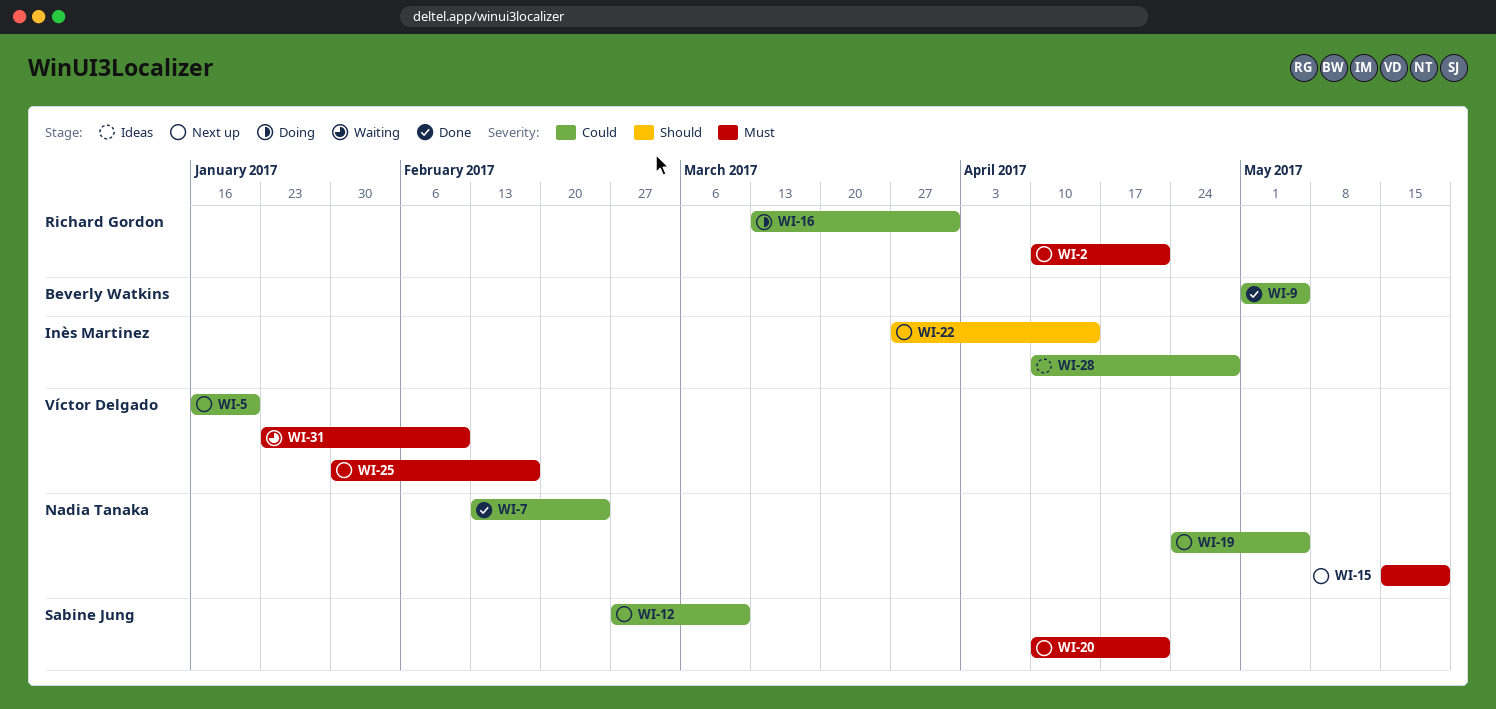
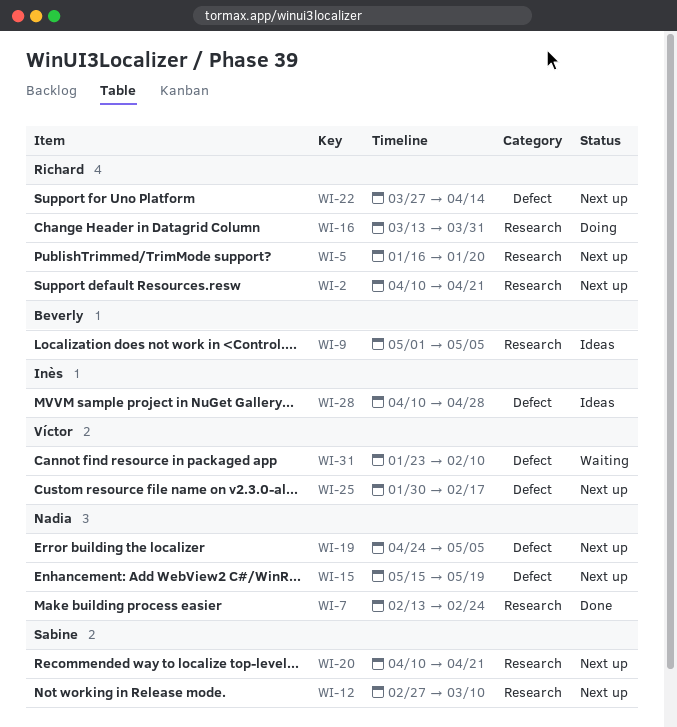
WI-5, owner: Víctor Delgado -> Richard Gordon
WI-9, status: Done -> Ideas
WI-22, owner: Inès Martinez -> Richard Gordon

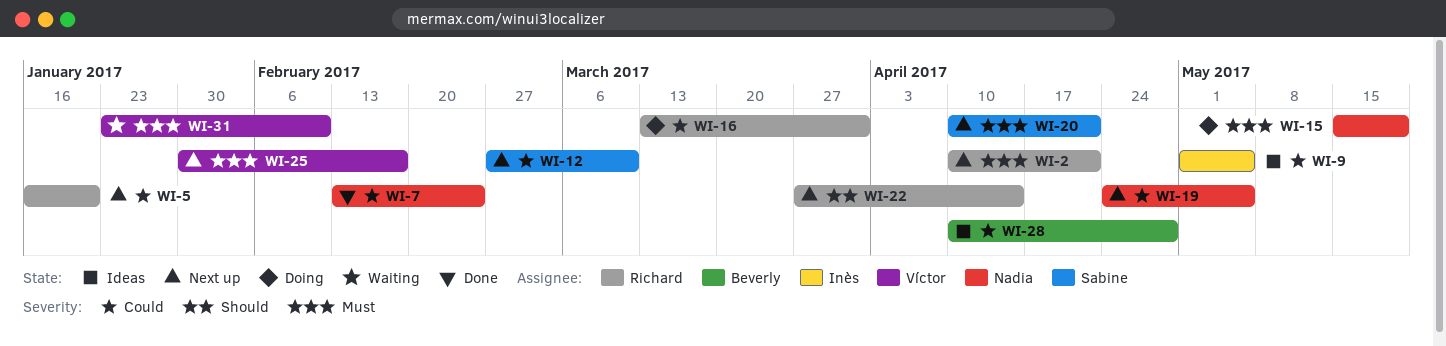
WI-9, owner: Beverly -> Inès
WI-15, status: Next up -> Doing
WI-28, owner: Inès -> Beverly

